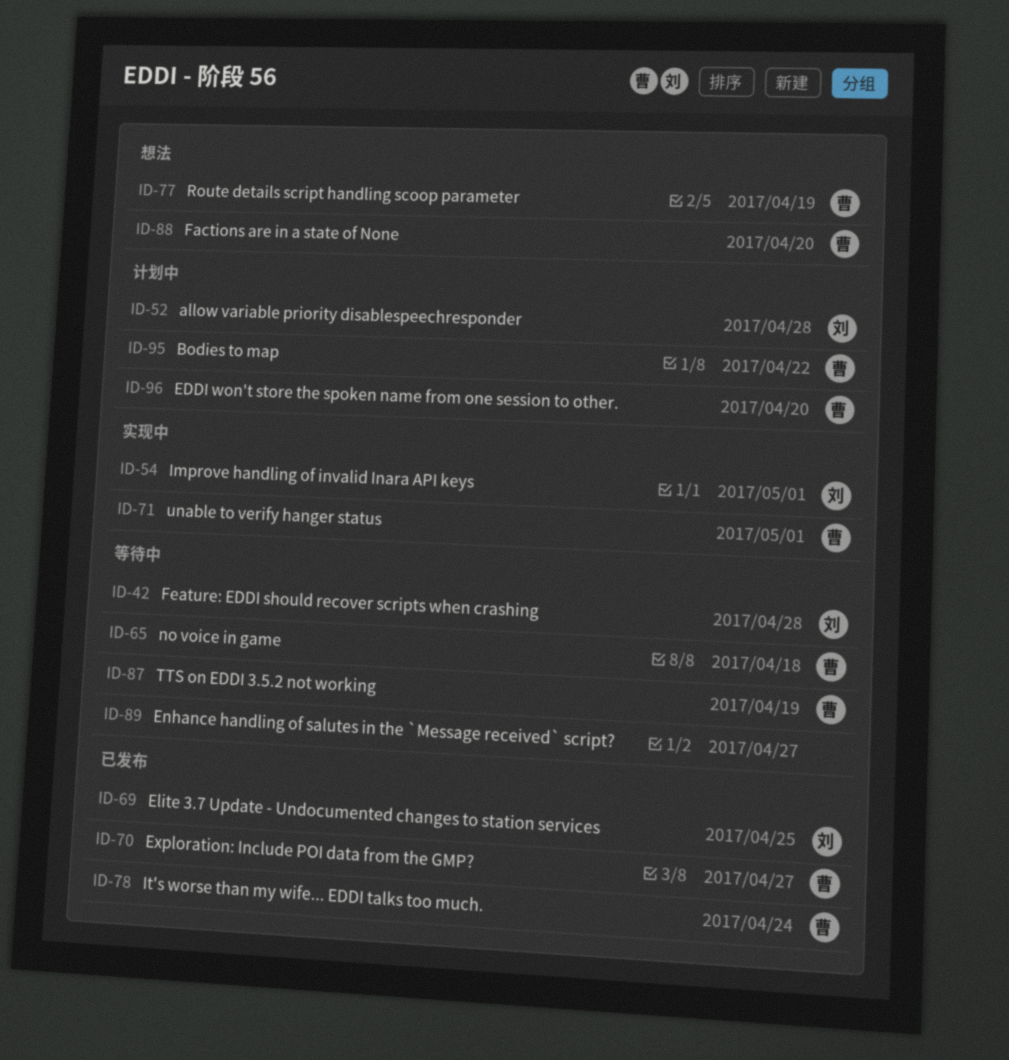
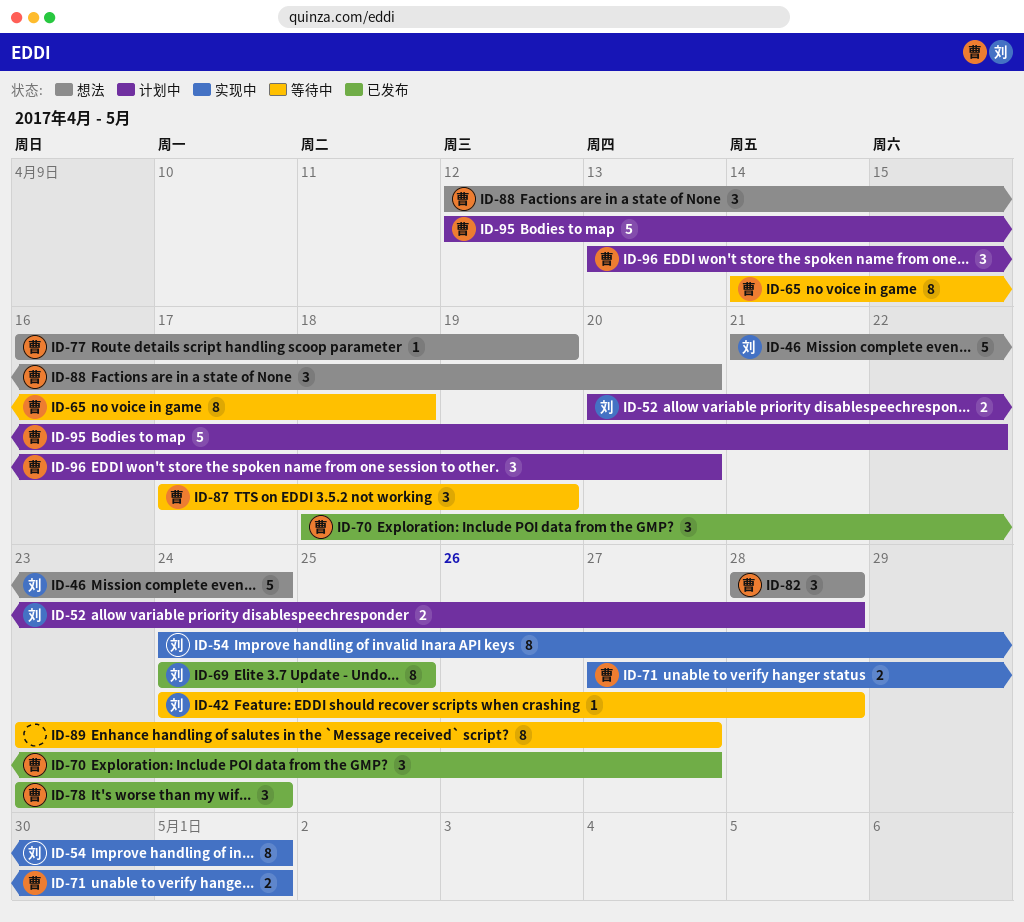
ID-46: none -> present
ID-82: none -> present

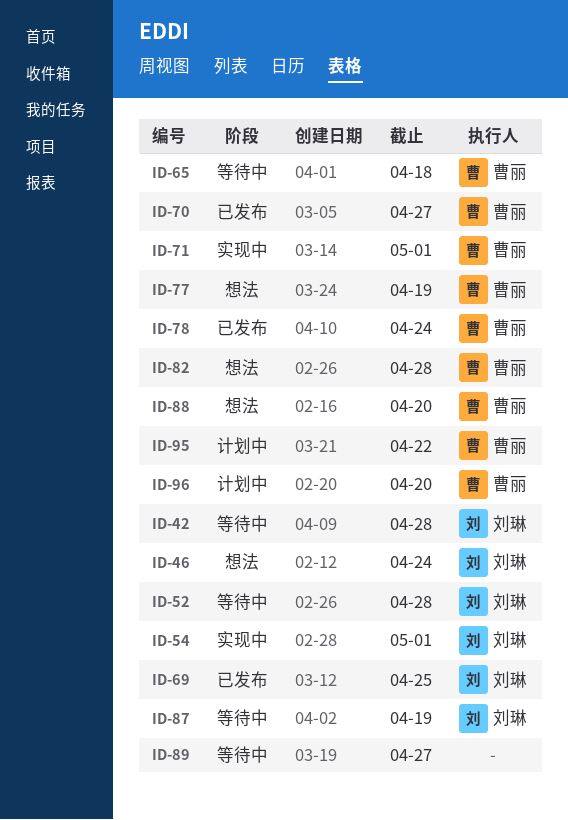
ID-52, status: 计划中 -> 等待中
ID-87, owner: 曹丽 -> 刘琳

